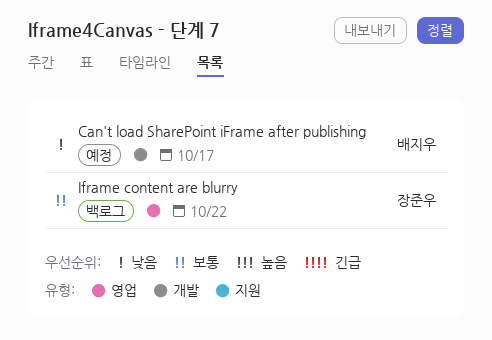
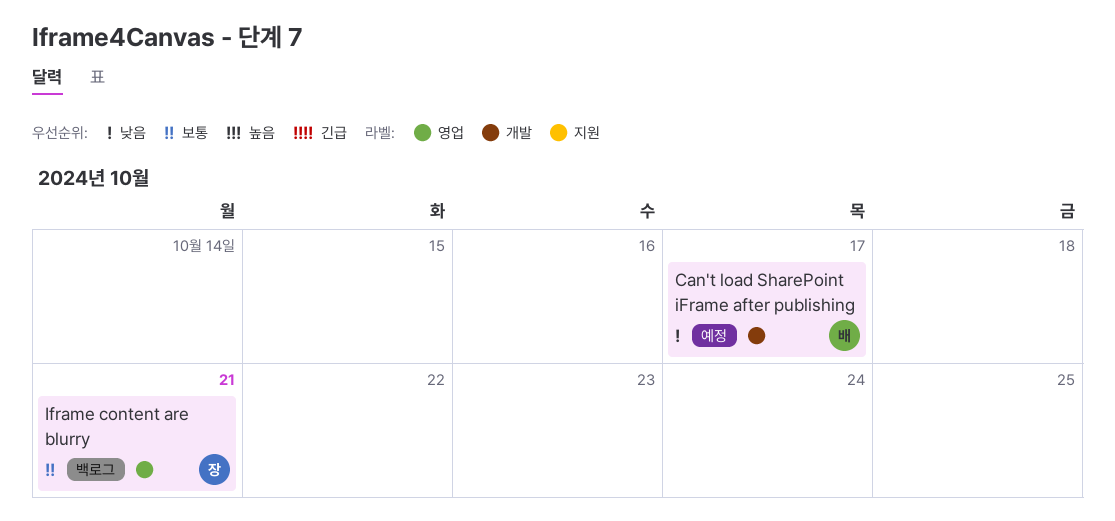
Iframe content are blurry, due: Oct 22 -> Oct 21

